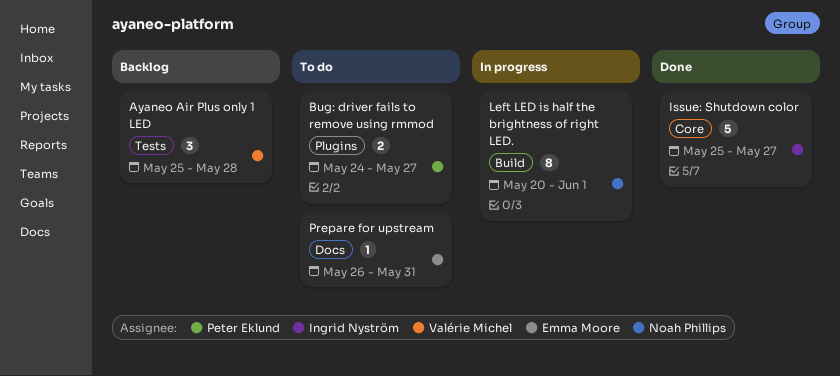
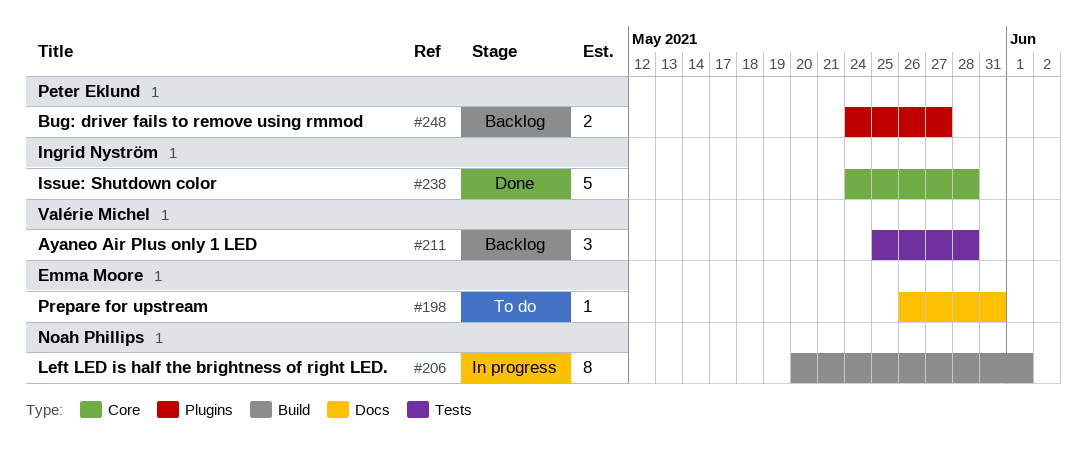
Bug: driver fails to remove using rmmod, status: To do -> Backlog
Issue: Shutdown color, start: May 25 -> May 24
Issue: Shutdown color, due: May 27 -> May 28

